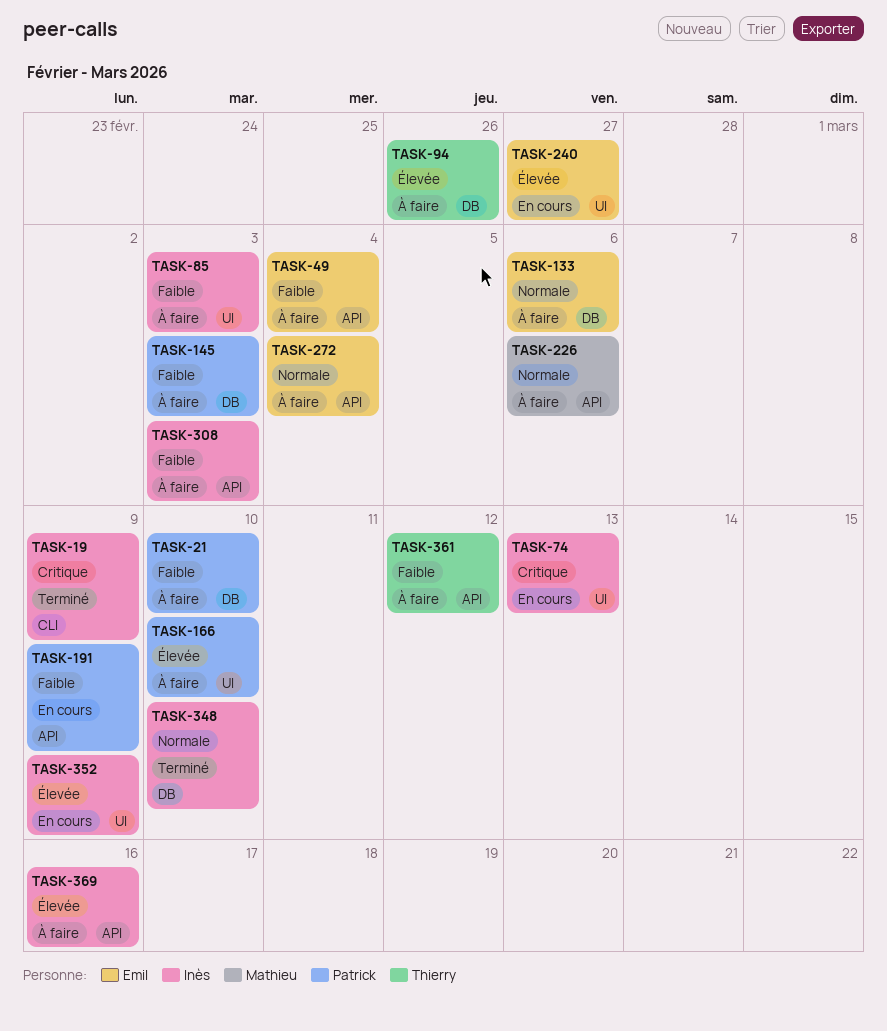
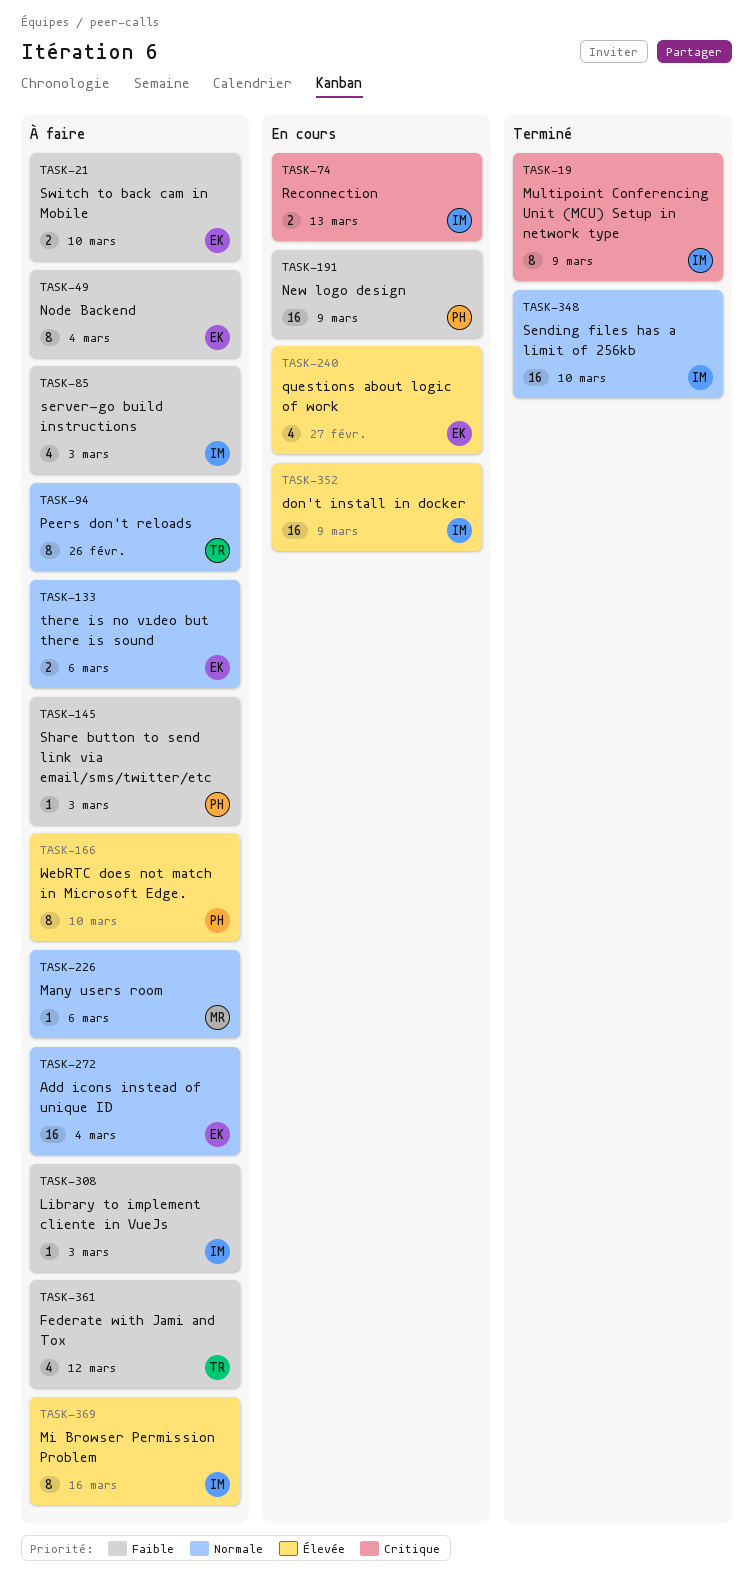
TASK-21, owner: Patrick -> Emil
TASK-94, priority: Élevée -> Normale

